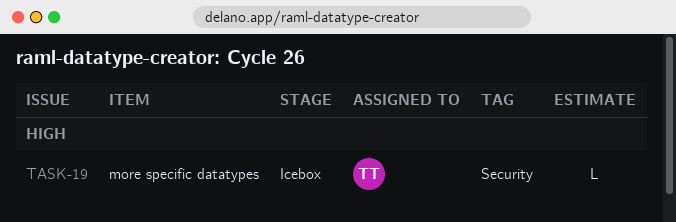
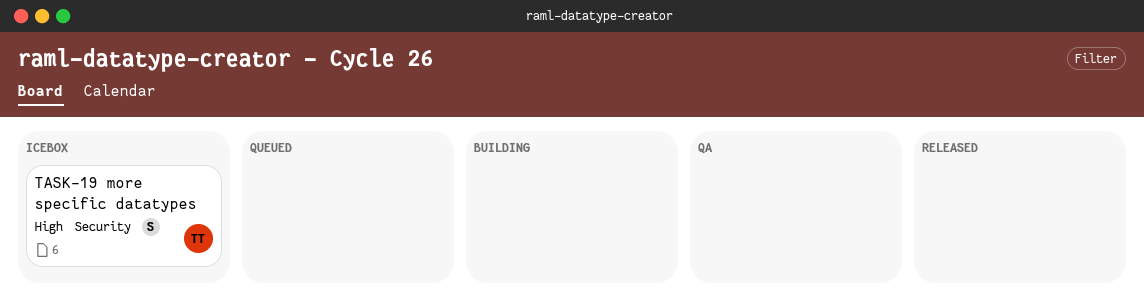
TASK-19, estimate: L -> S

